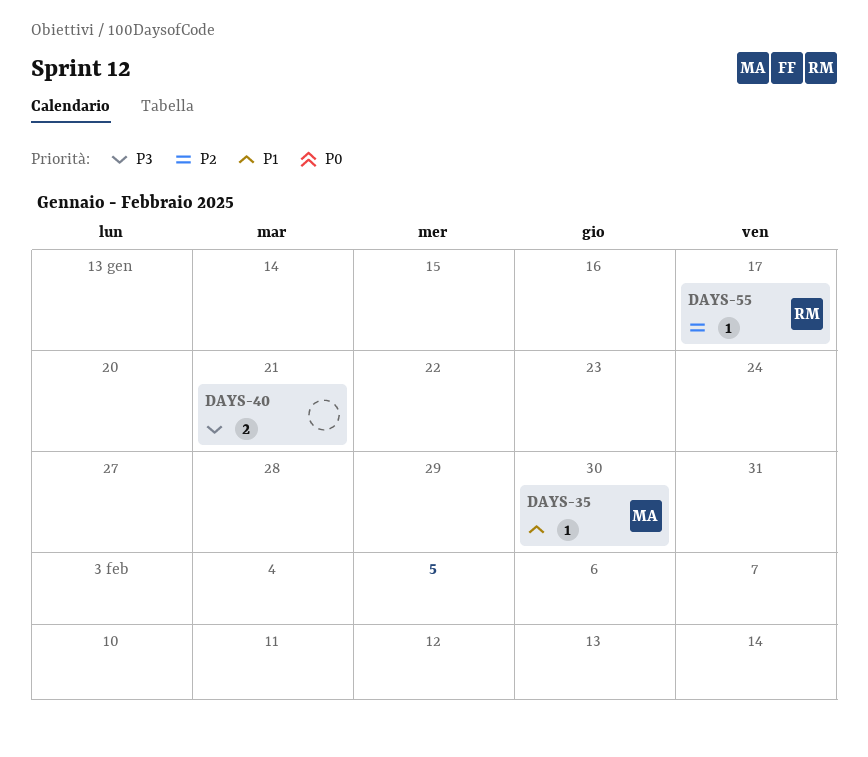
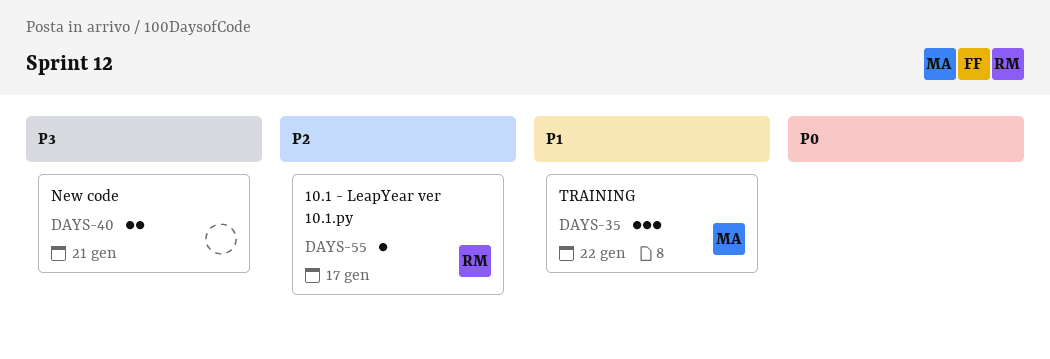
DAYS-35, estimate: 1 -> 3
DAYS-35, due: Jan 30 -> Jan 22

